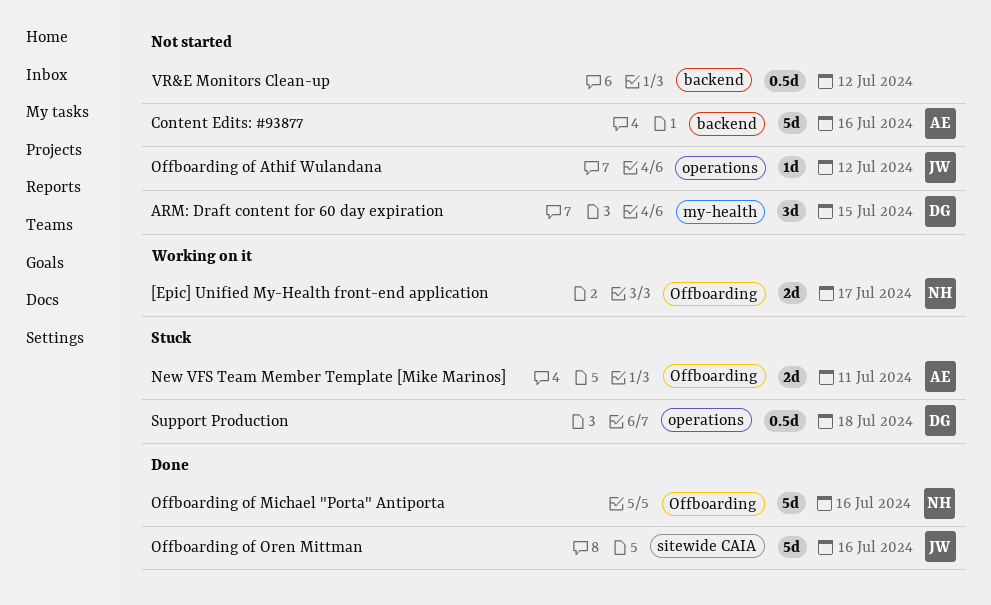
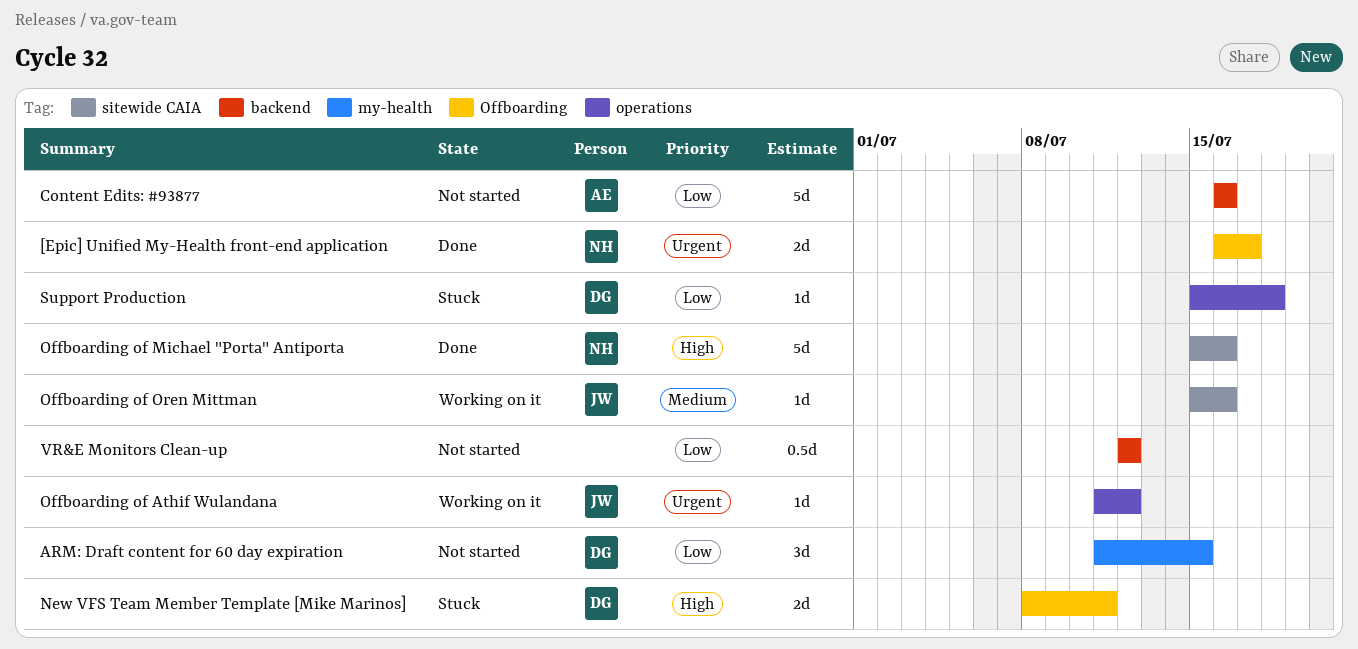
[Epic] Unified My-Health front-end application, status: Working on it -> Done
New VFS Team Member Template [Mike Marinos], owner: AE -> DG
Offboarding of Athif Wulandana, status: Not started -> Working on it
Offboarding of Michael "Porta" Antiporta, label: Offboarding -> sitewide CAIA
Offboarding of Oren Mittman, status: Done -> Working on it
Offboarding of Oren Mittman, estimate: 5d -> 1d
Support Production, estimate: 0.5d -> 1d

